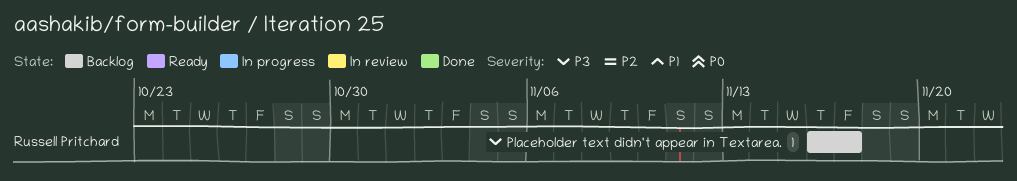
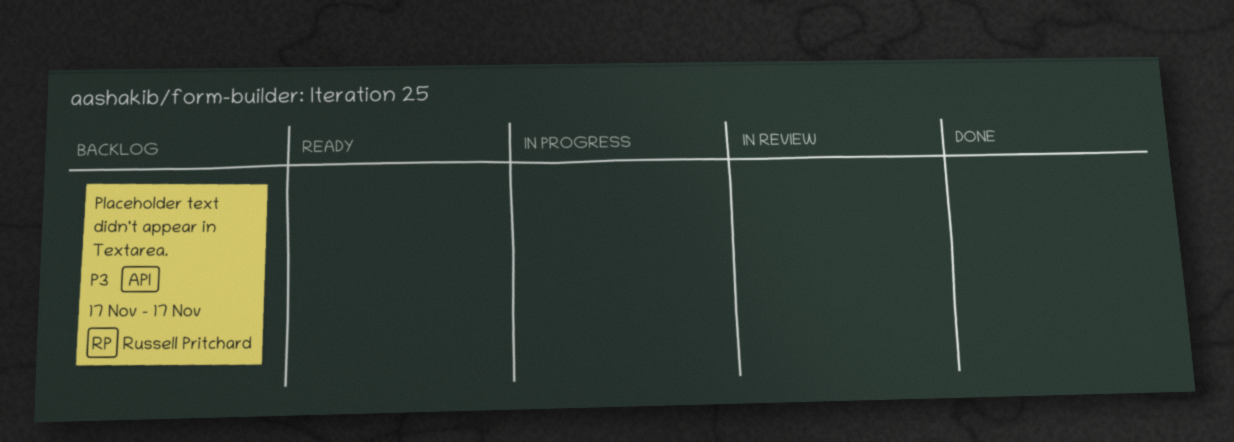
Placeholder text didn't appear in Textarea., start: Nov 16 -> Nov 17

